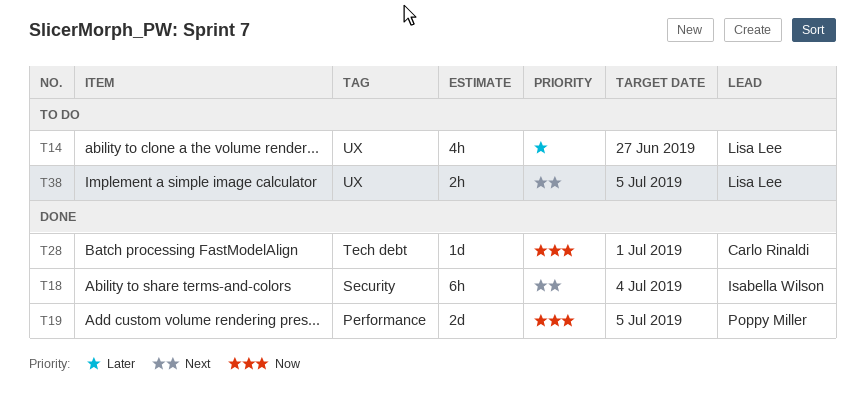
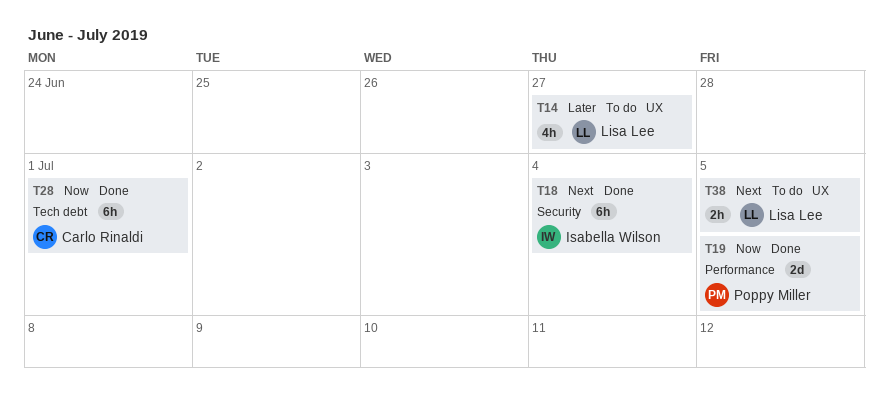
T28, estimate: 1d -> 6h

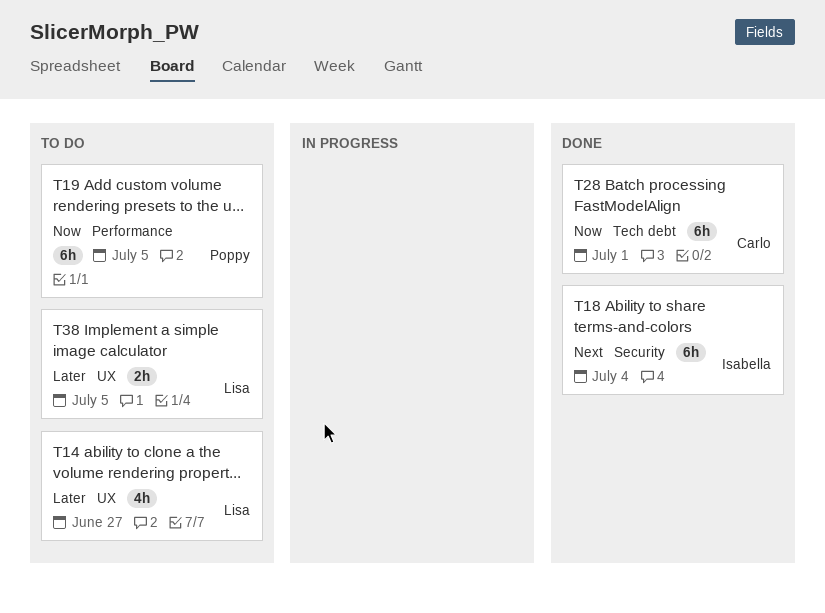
T19, status: Done -> To do
T19, estimate: 2d -> 6h
T38, priority: Next -> Later

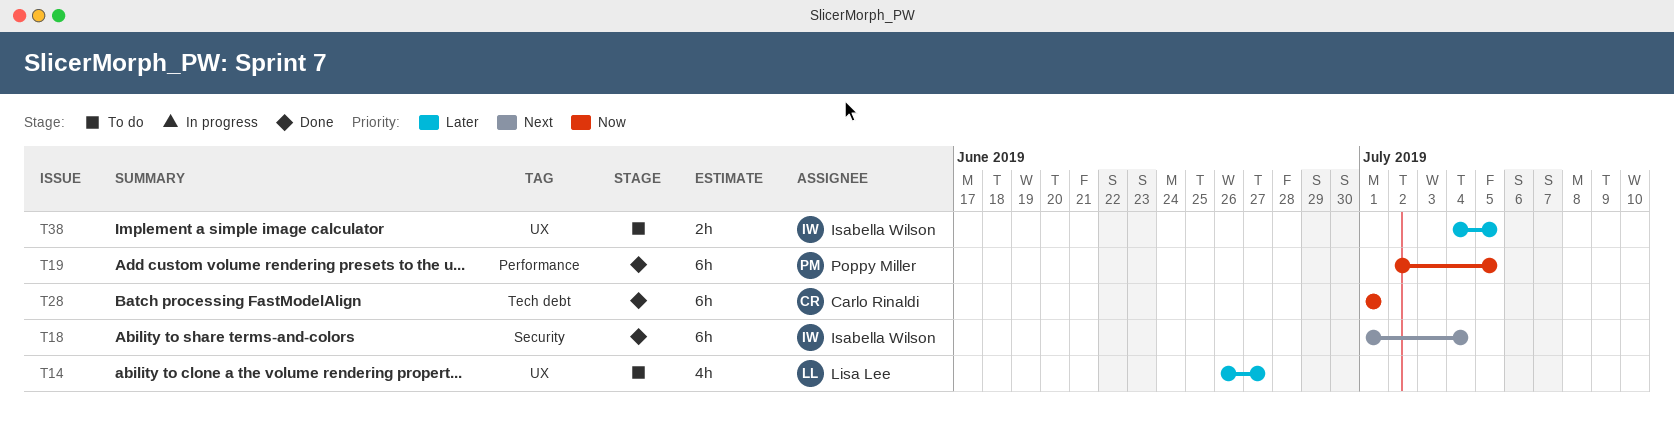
T19, status: To do -> Done
T38, owner: Lisa Lee -> Isabella Wilson

